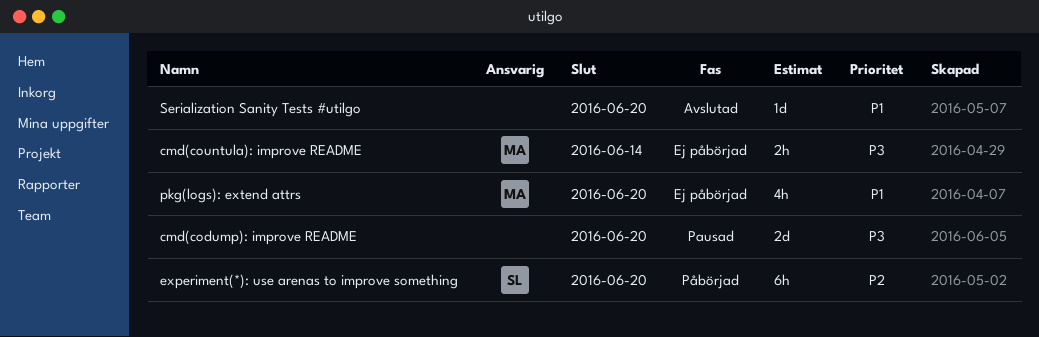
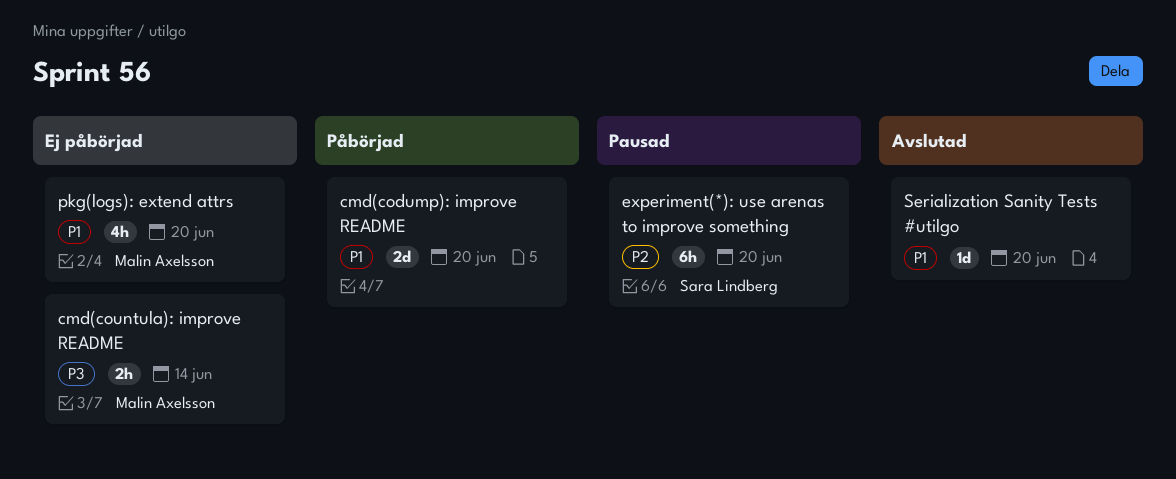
cmd(codump): improve README, status: Pausad -> Påbörjad
cmd(codump): improve README, priority: P3 -> P1
experiment(*): use arenas to improve something, status: Påbörjad -> Pausad

